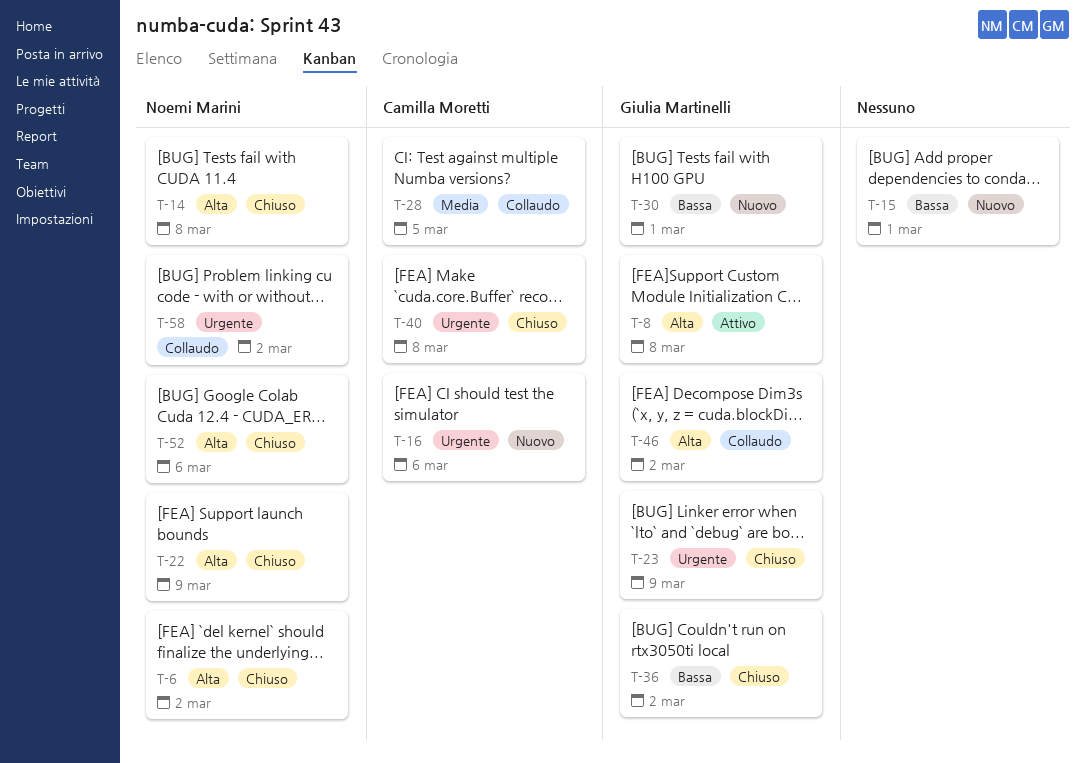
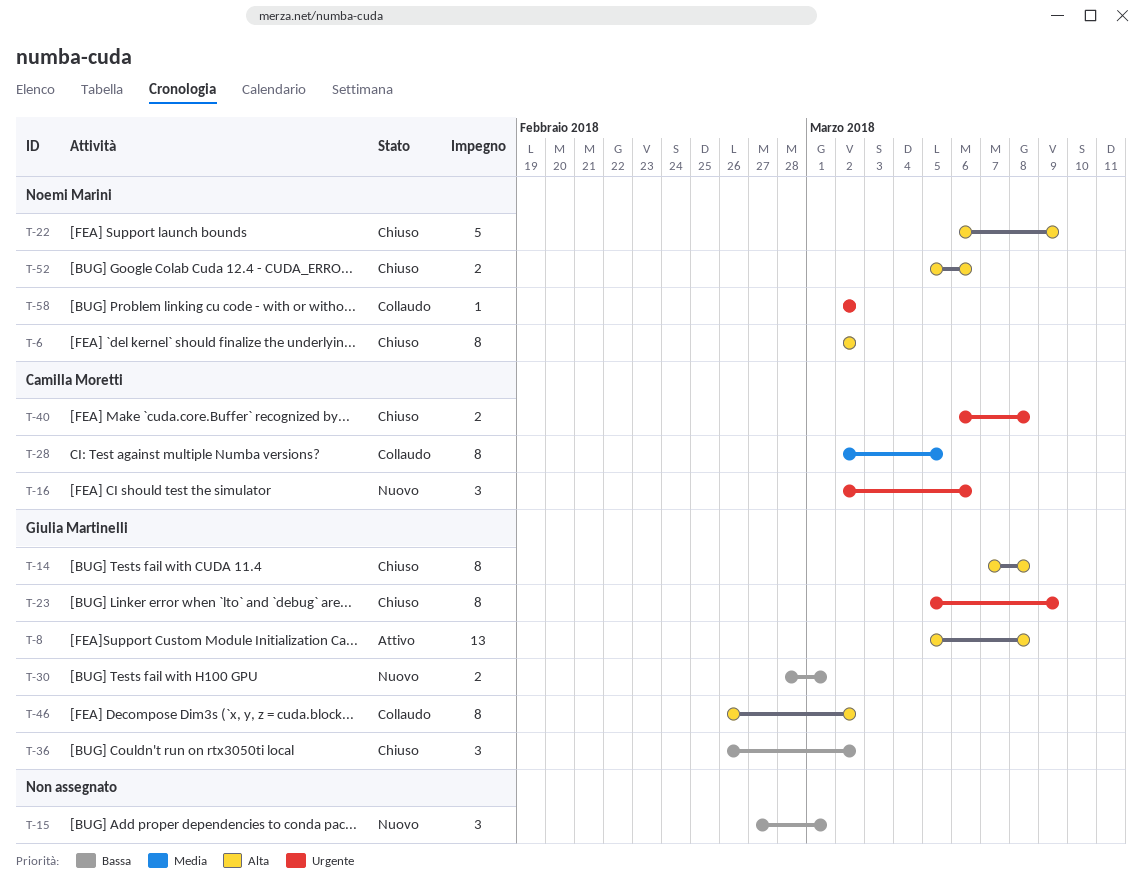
T-14, owner: Noemi Marini -> Giulia Martinelli

